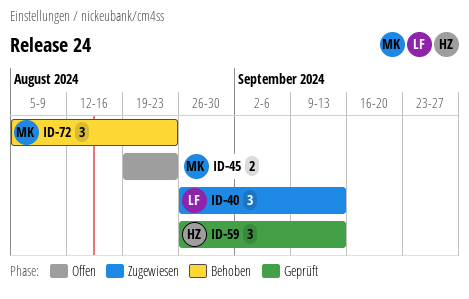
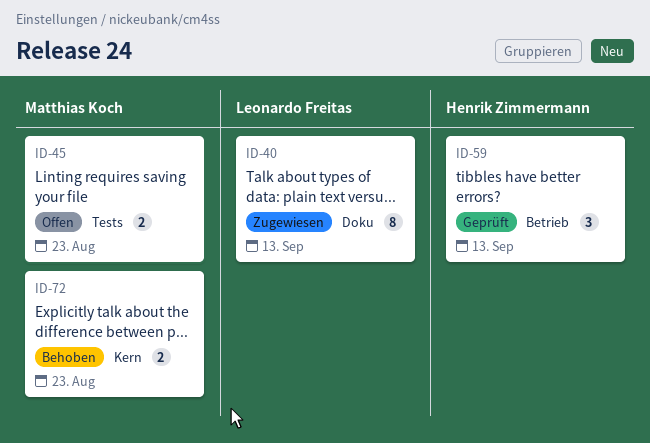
ID-40, estimate: 3 -> 8
ID-72, estimate: 3 -> 2

